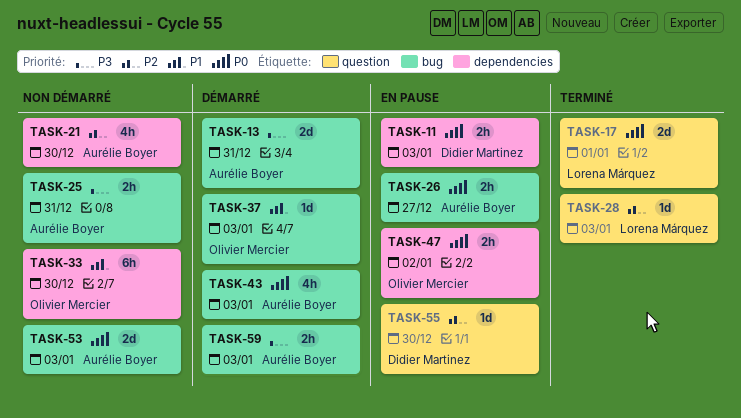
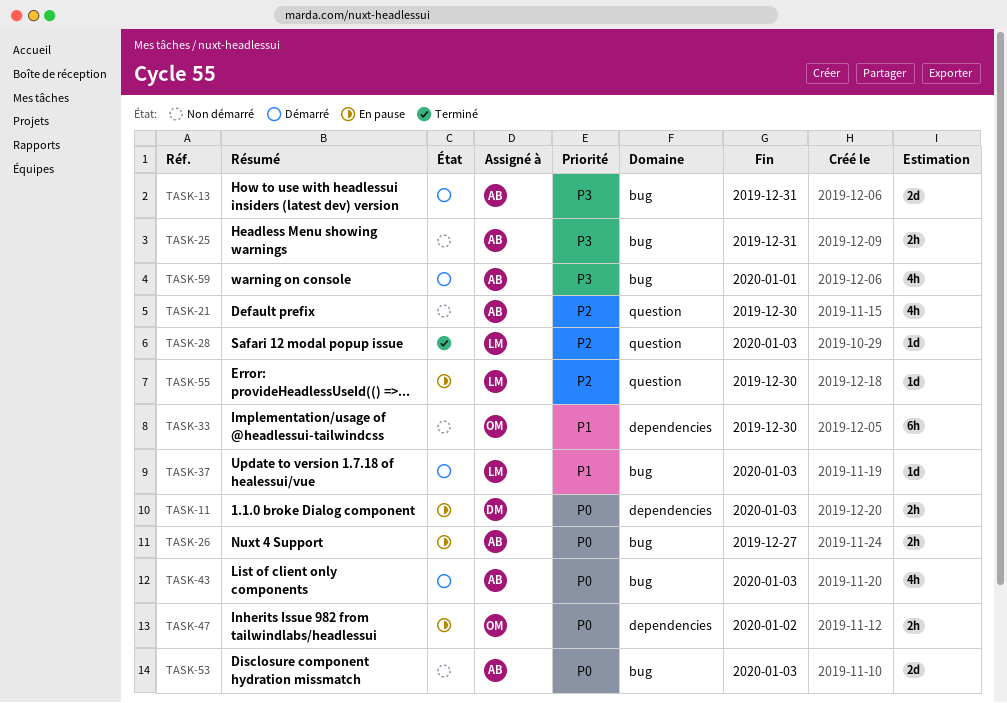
TASK-17: present -> none
TASK-21, label: dependencies -> question
TASK-37, owner: Olivier Mercier -> Lorena Márquez
TASK-55, owner: Didier Martinez -> Lorena Márquez
TASK-59, estimate: 2h -> 4h
TASK-59, due: Jan 3 -> Jan 1

